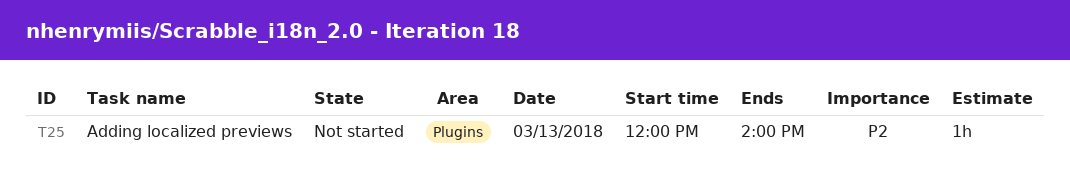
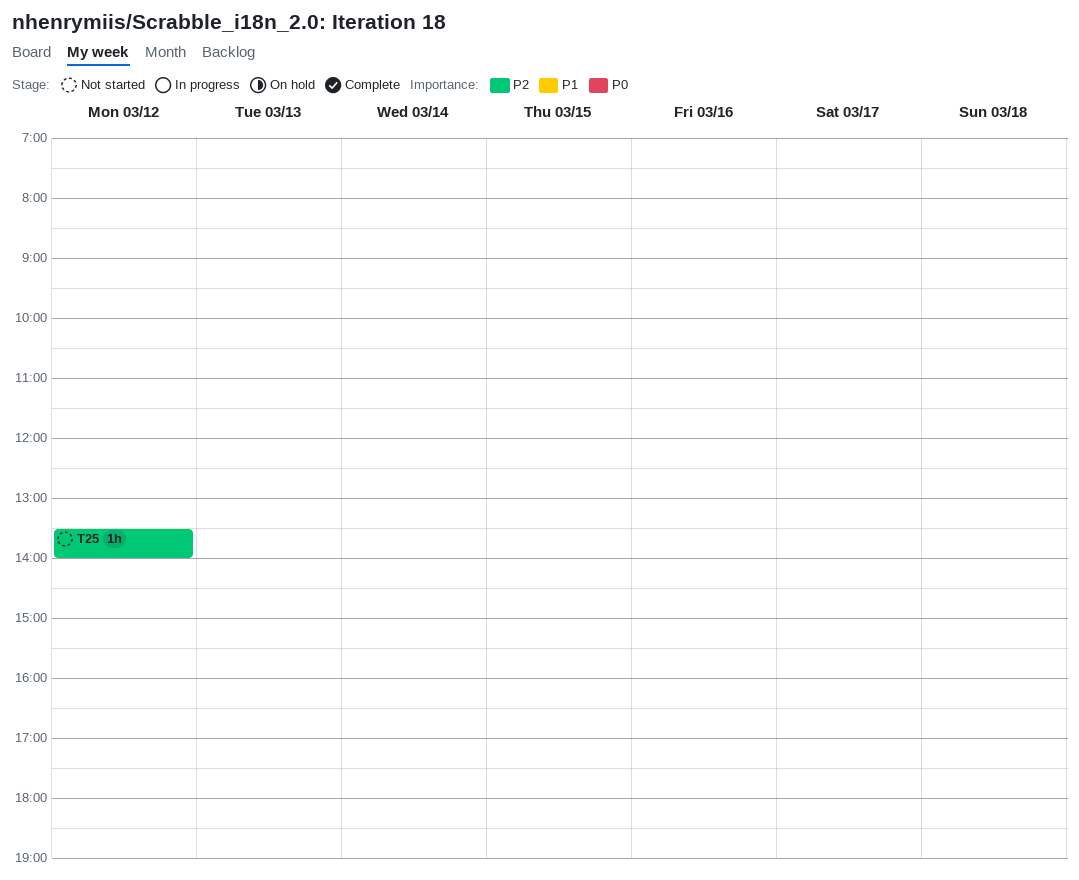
T25, day: Mar 13 -> Mar 12
T25, begins: 12:00 -> 13:30

